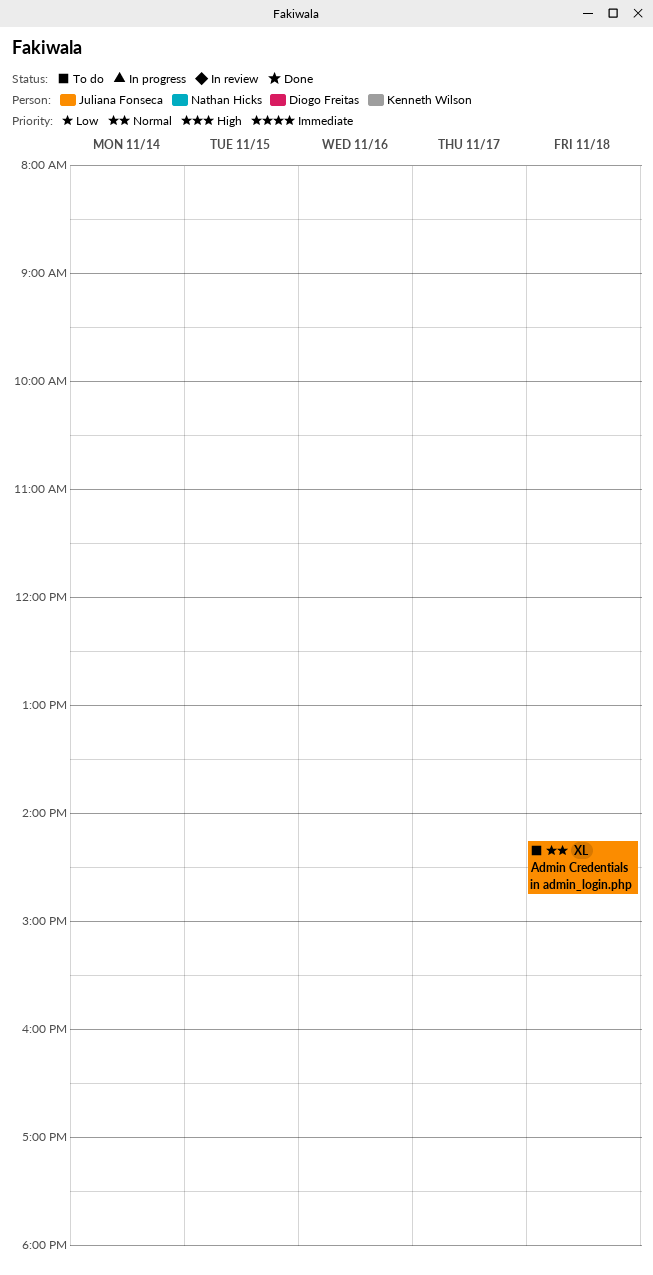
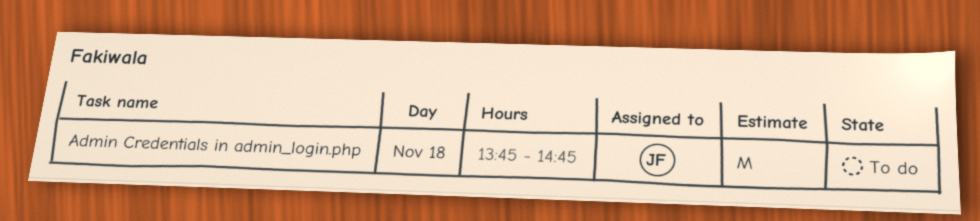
Admin Credentials in admin_login.php, estimate: XL -> M
Admin Credentials in admin_login.php, begins: 14:15 -> 13:45

